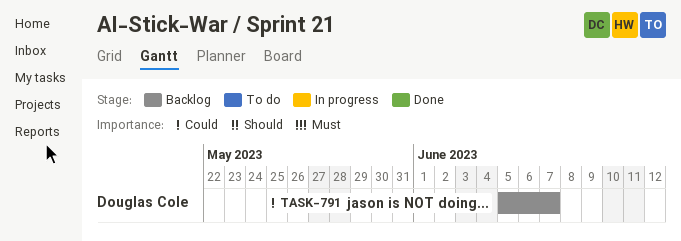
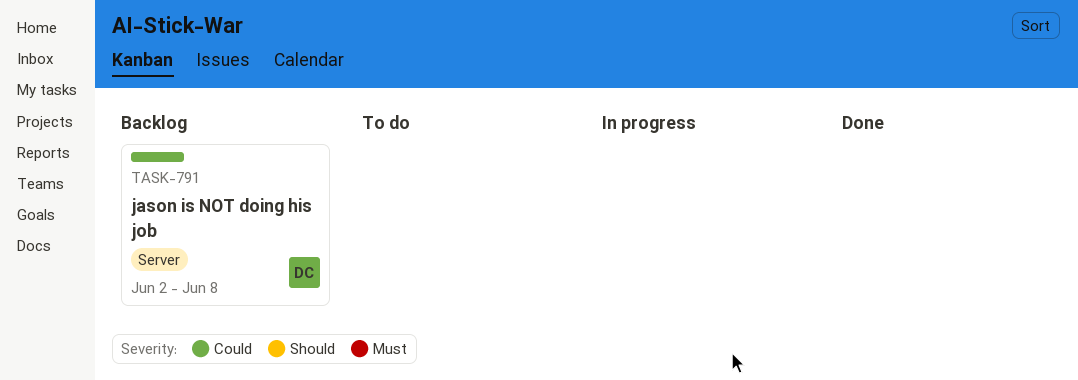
TASK-791, start: Jun 5 -> Jun 2
TASK-791, due: Jun 7 -> Jun 8

